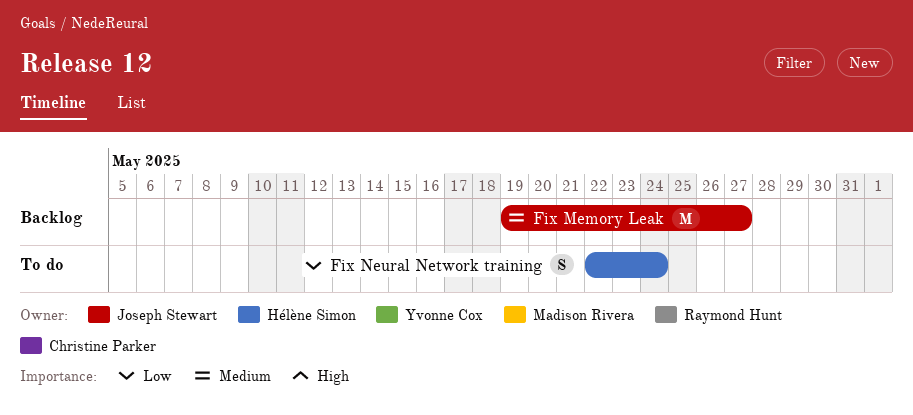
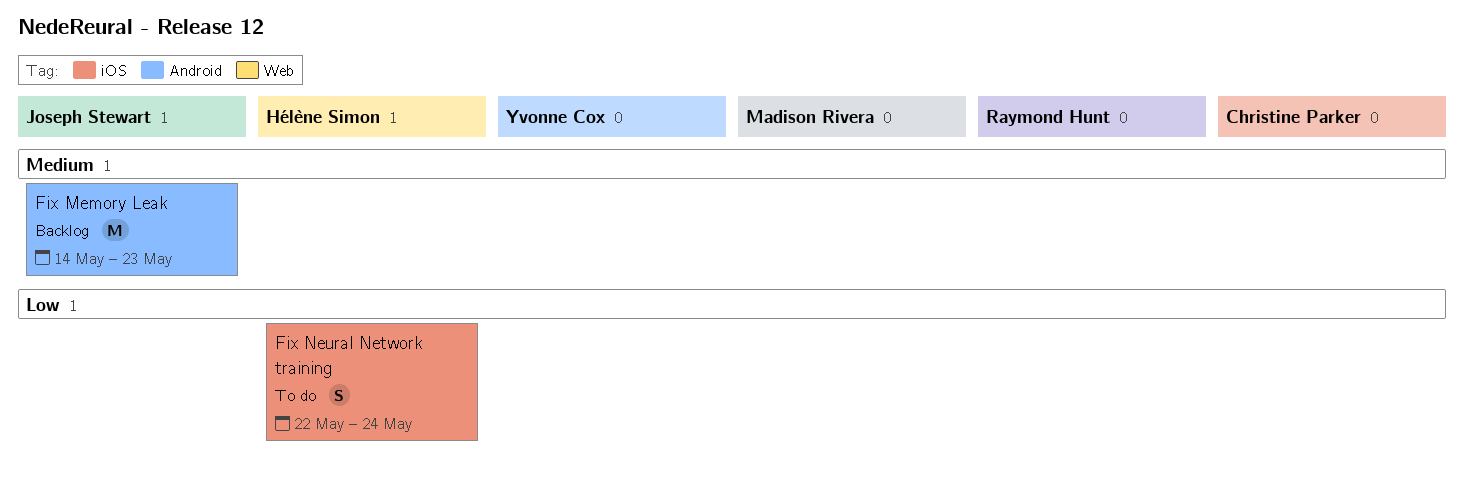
Fix Memory Leak, start: May 19 -> May 14
Fix Memory Leak, due: May 27 -> May 23

